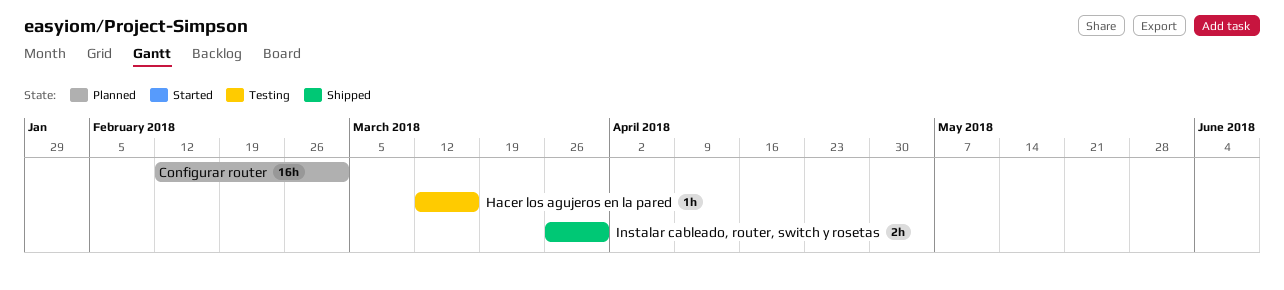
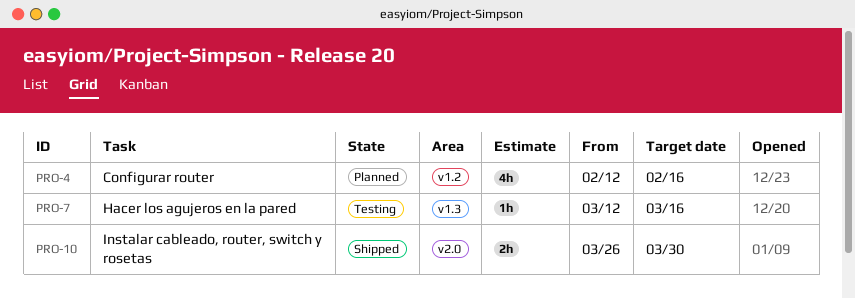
Configurar router, estimate: 16h -> 4h
Configurar router, due: Mar 2 -> Feb 16

